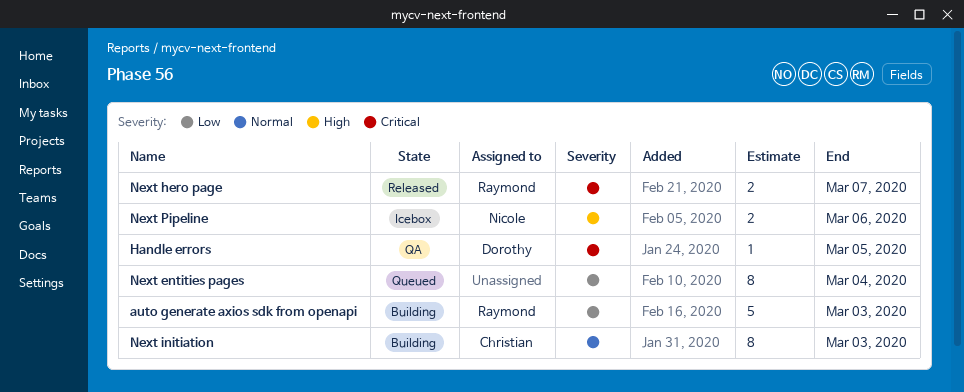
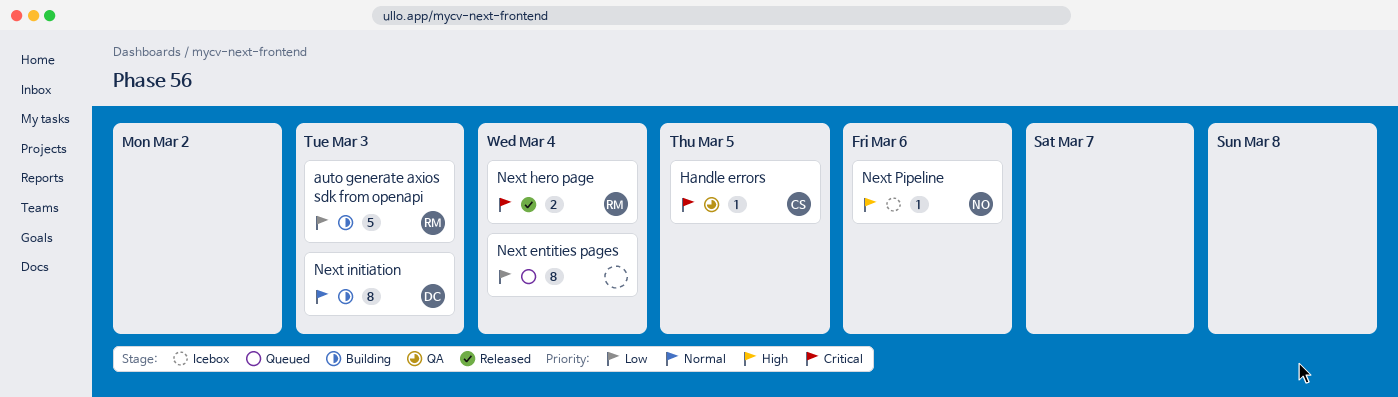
Handle errors, owner: Dorothy -> Christian
Next hero page, due: Mar 7 -> Mar 4
Next initiation, owner: Christian -> Dorothy
Next Pipeline, estimate: 2 -> 1

